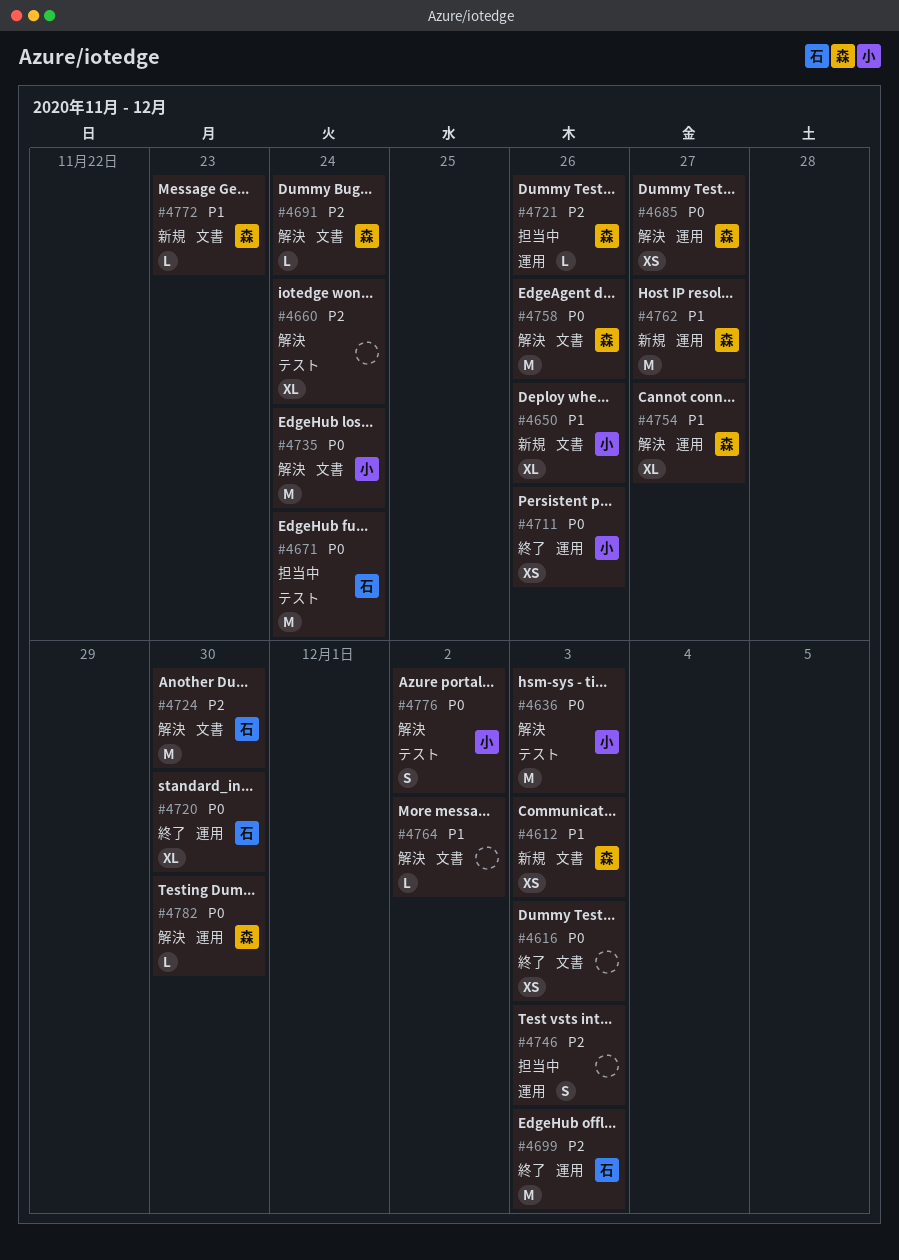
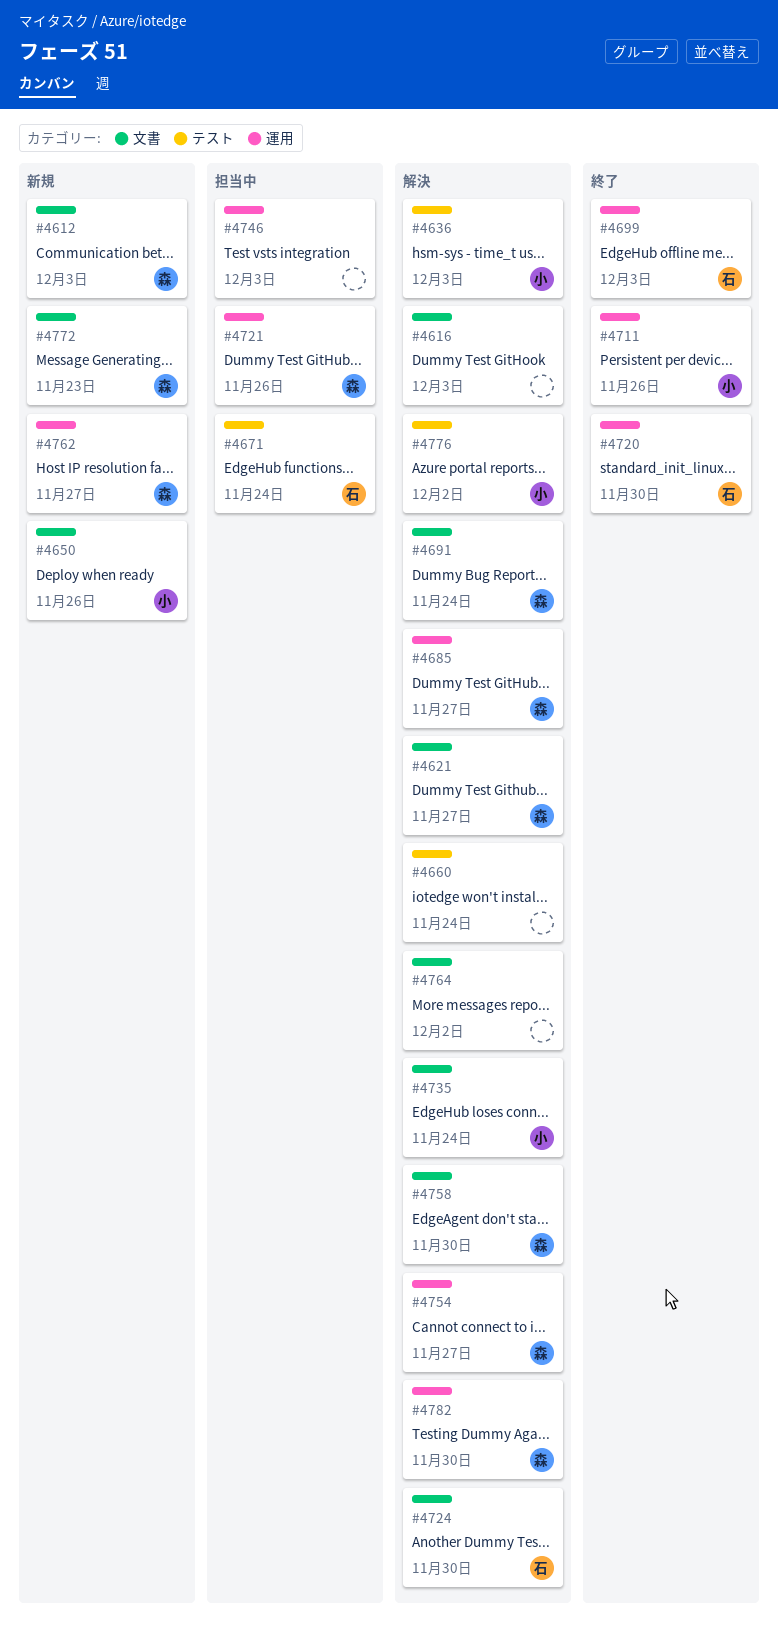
#4616, status: 終了 -> 解決
#4621: none -> present
#4758, due: Nov 26 -> Nov 30

